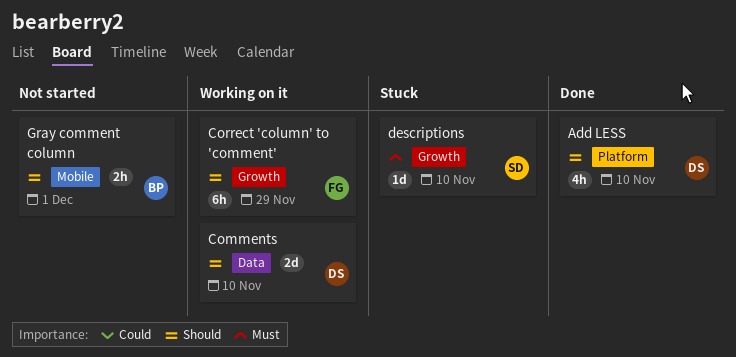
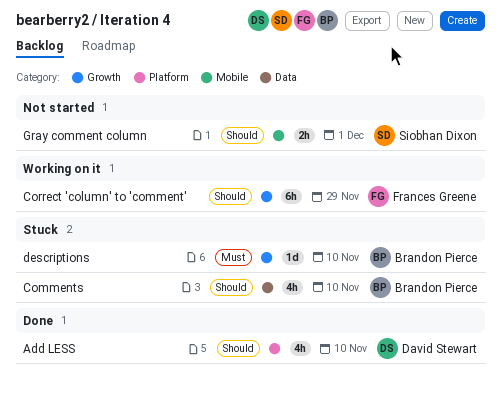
Comments, status: Working on it -> Stuck
Comments, owner: David Stewart -> Brandon Pierce
Comments, estimate: 2d -> 4h
descriptions, owner: Siobhan Dixon -> Brandon Pierce
Gray comment column, owner: Brandon Pierce -> Siobhan Dixon

